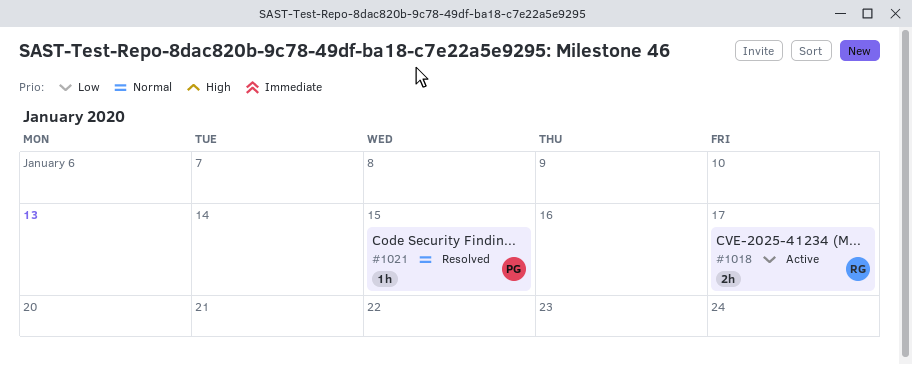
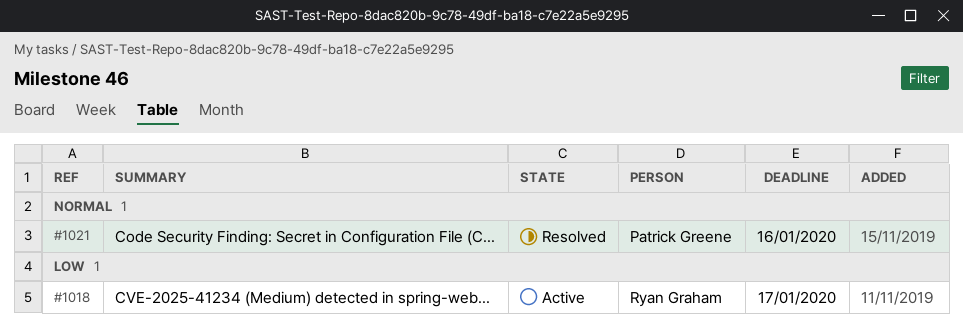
#1021, due: Jan 15 -> Jan 16

